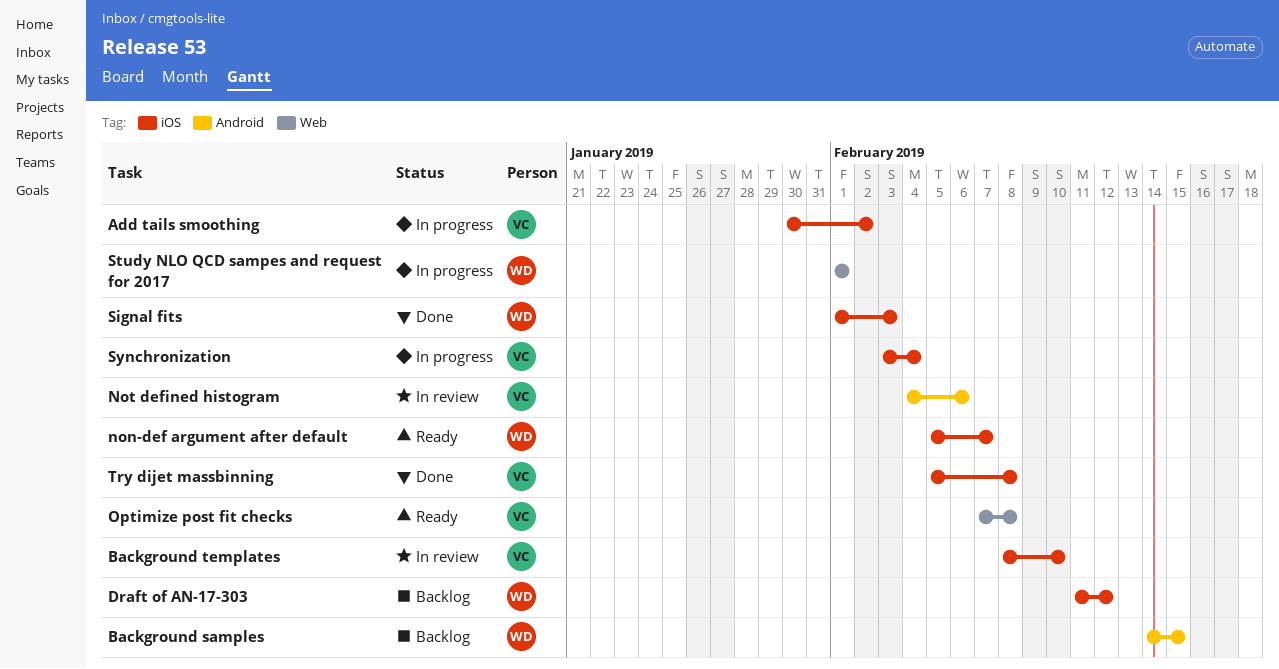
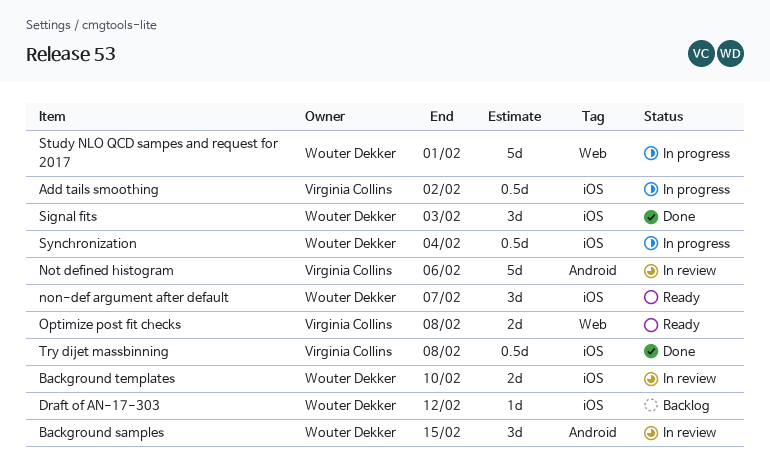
Background samples, status: Backlog -> In review
Background templates, owner: Virginia Collins -> Wouter Dekker
Synchronization, owner: Virginia Collins -> Wouter Dekker

